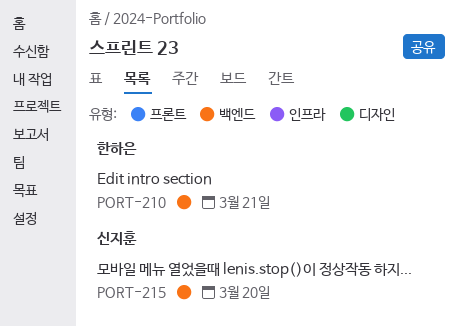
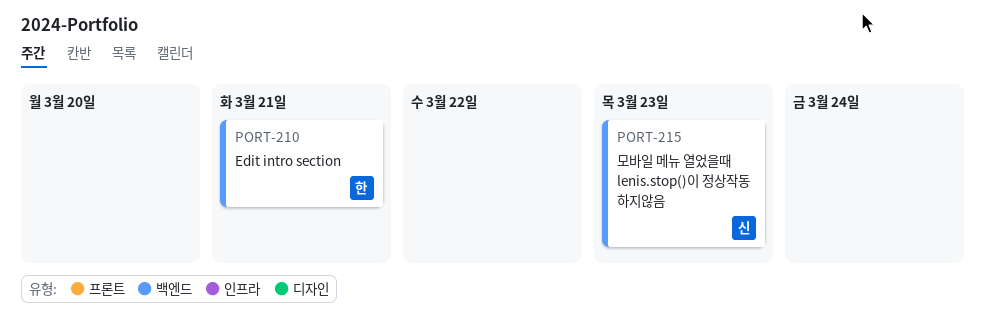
PORT-215, due: Mar 20 -> Mar 23

